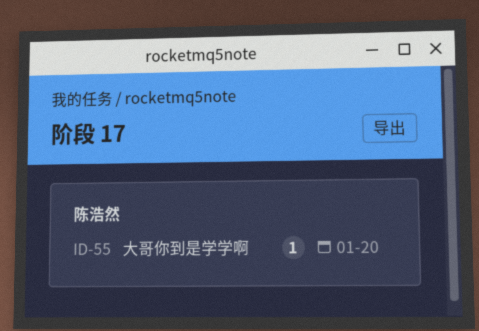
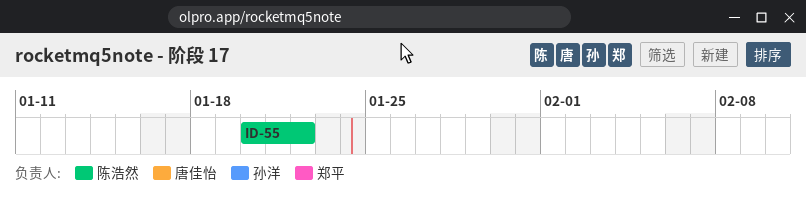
ID-55, due: Jan 20 -> Jan 22

